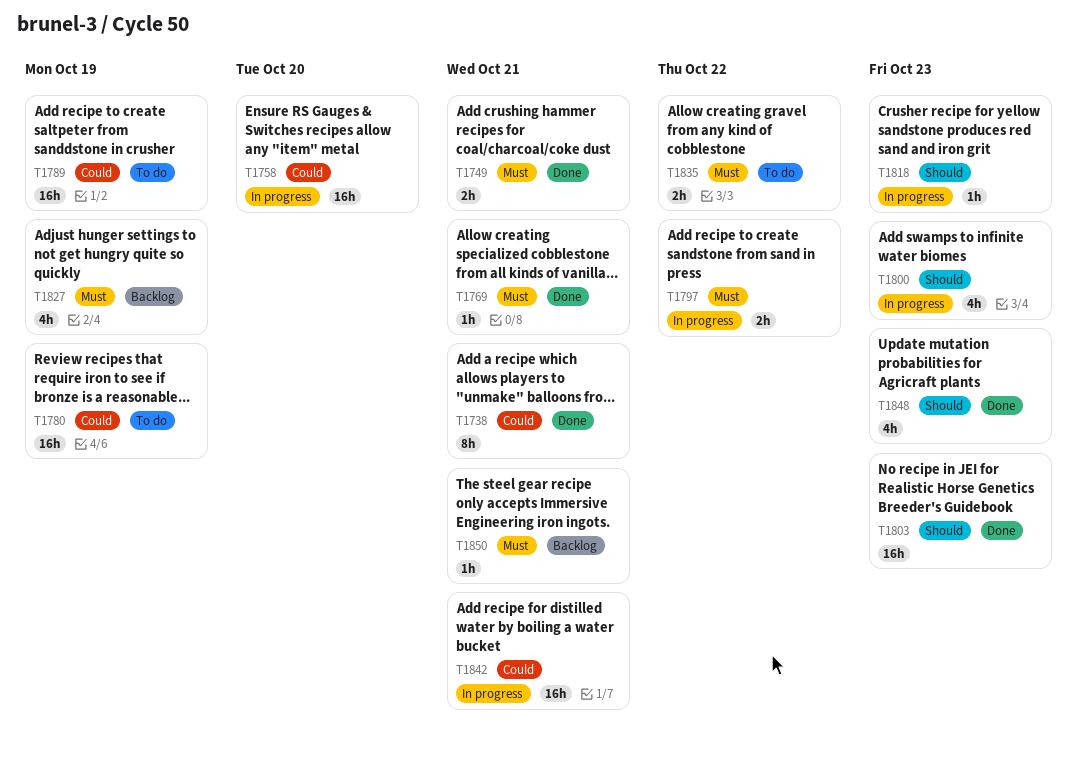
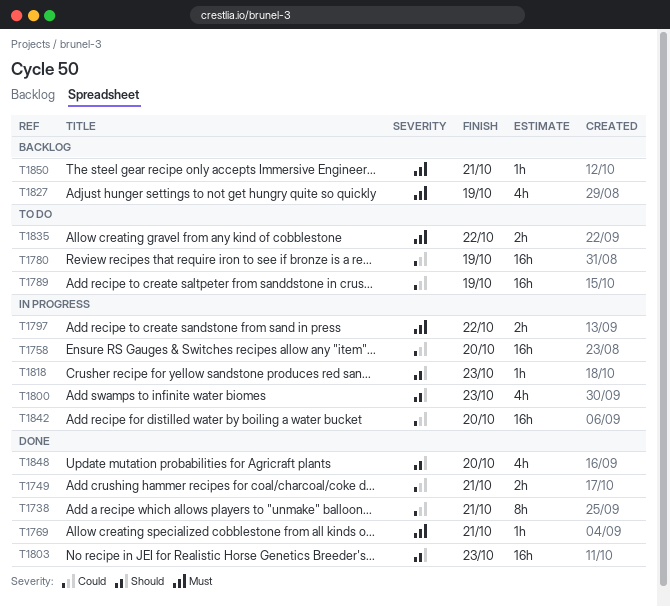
T1749, priority: Must -> Could
T1842, due: Oct 21 -> Oct 20
T1848, due: Oct 23 -> Oct 20

